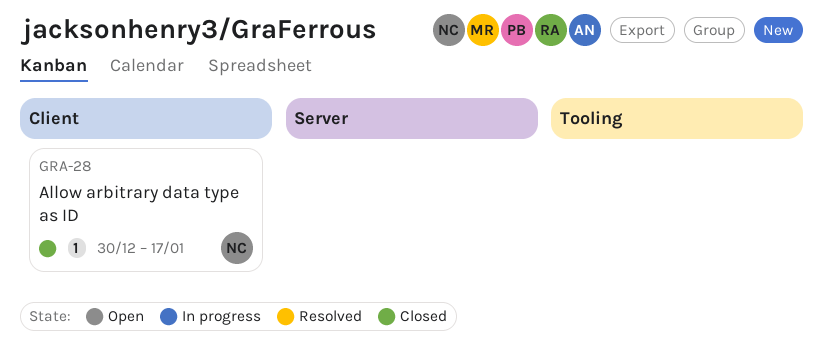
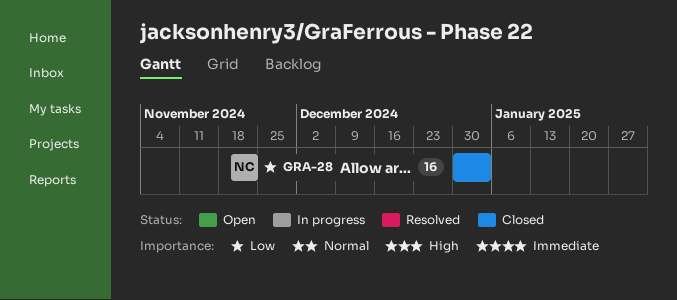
GRA-28, estimate: 1 -> 16
GRA-28, due: Jan 17 -> Jan 3

